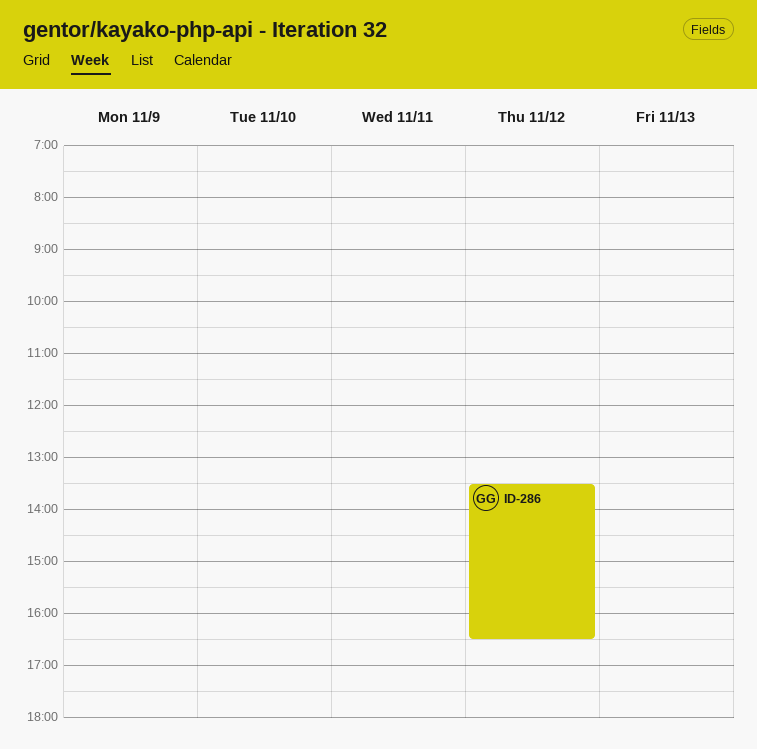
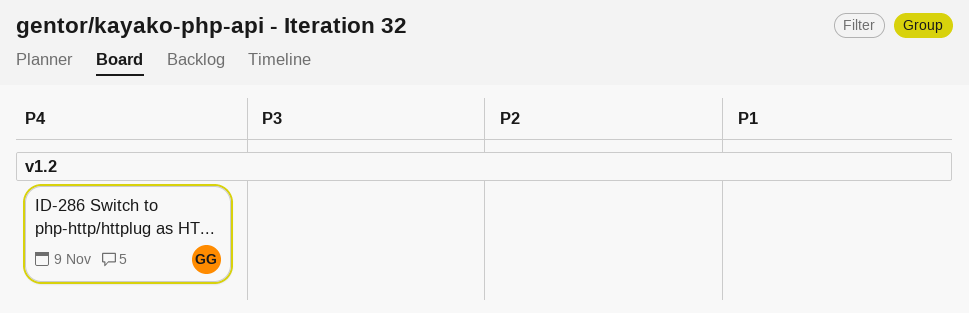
ID-286, day: Nov 12 -> Nov 9

